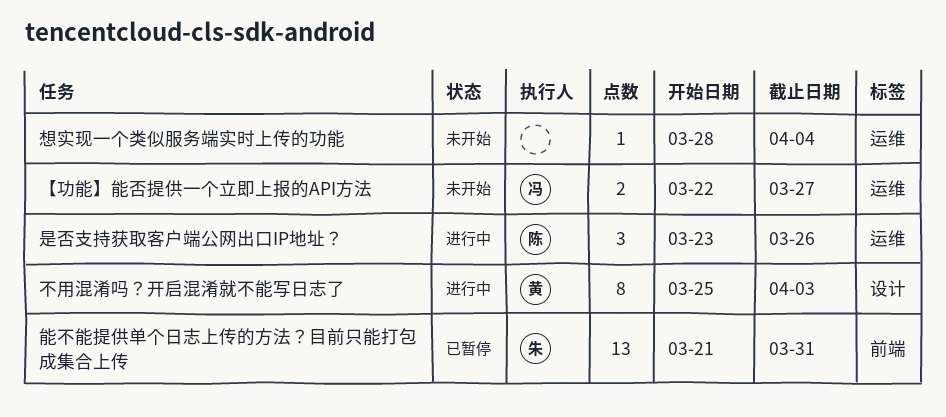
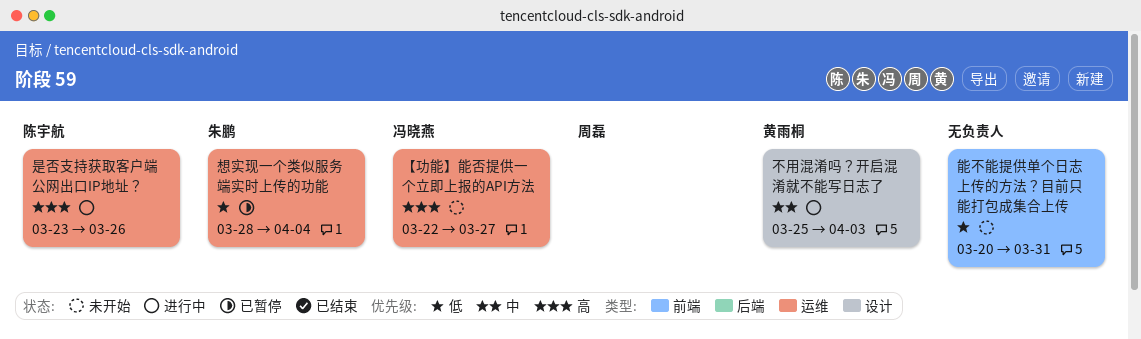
想实现一个类似服务端实时上传的功能, status: 未开始 -> 已暂停
想实现一个类似服务端实时上传的功能, owner: none -> 朱鹏
能不能提供单个日志上传的方法？目前只能打包成集合上传, status: 已暂停 -> 未开始
能不能提供单个日志上传的方法？目前只能打包成集合上传, owner: 朱鹏 -> none
能不能提供单个日志上传的方法？目前只能打包成集合上传, start: Mar 21 -> Mar 20

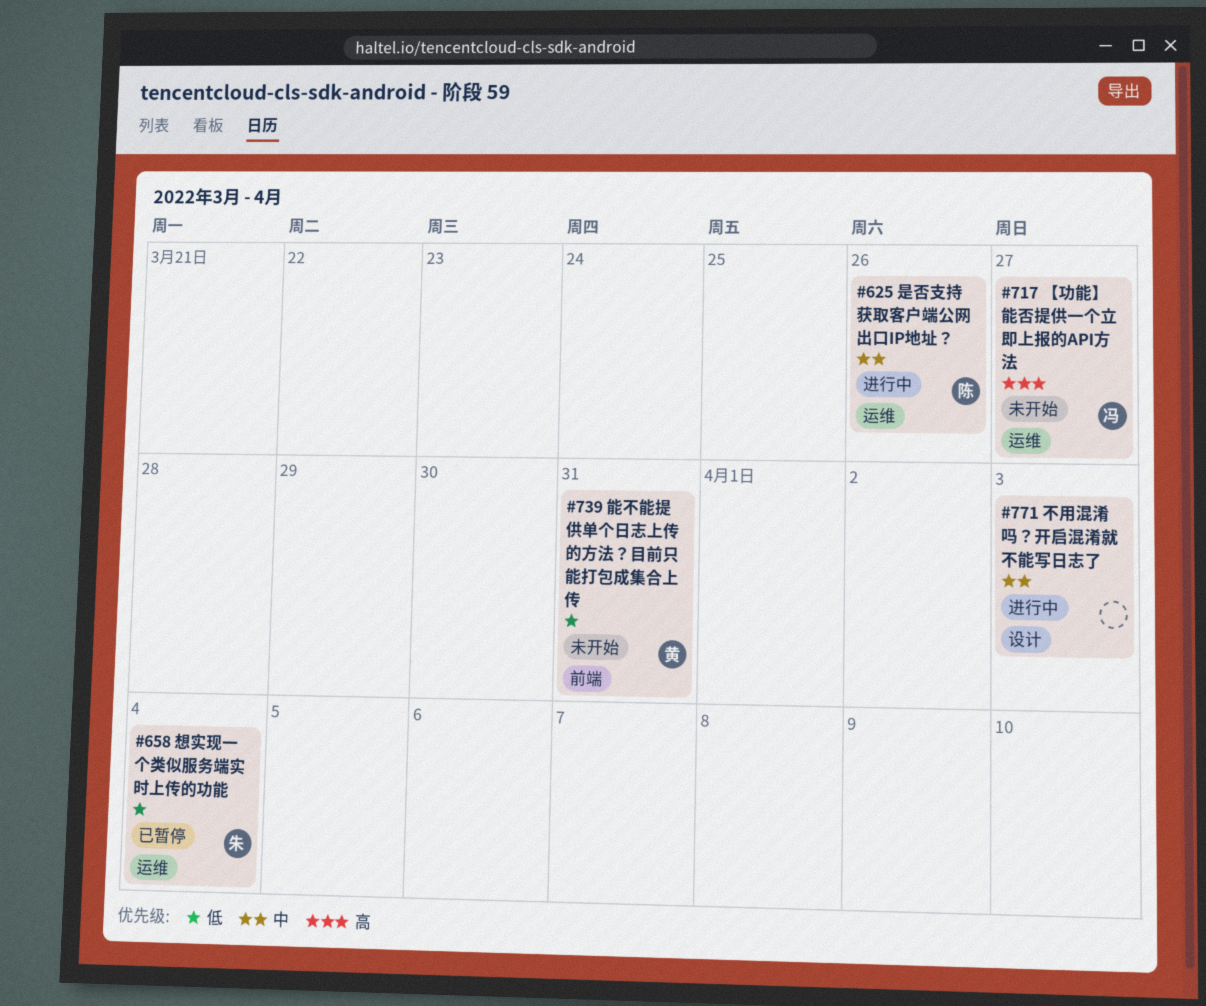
不用混淆吗？开启混淆就不能写日志了, owner: 黄雨桐 -> none
是否支持获取客户端公网出口IP地址？, priority: 高 -> 中
能不能提供单个日志上传的方法？目前只能打包成集合上传, owner: none -> 黄雨桐

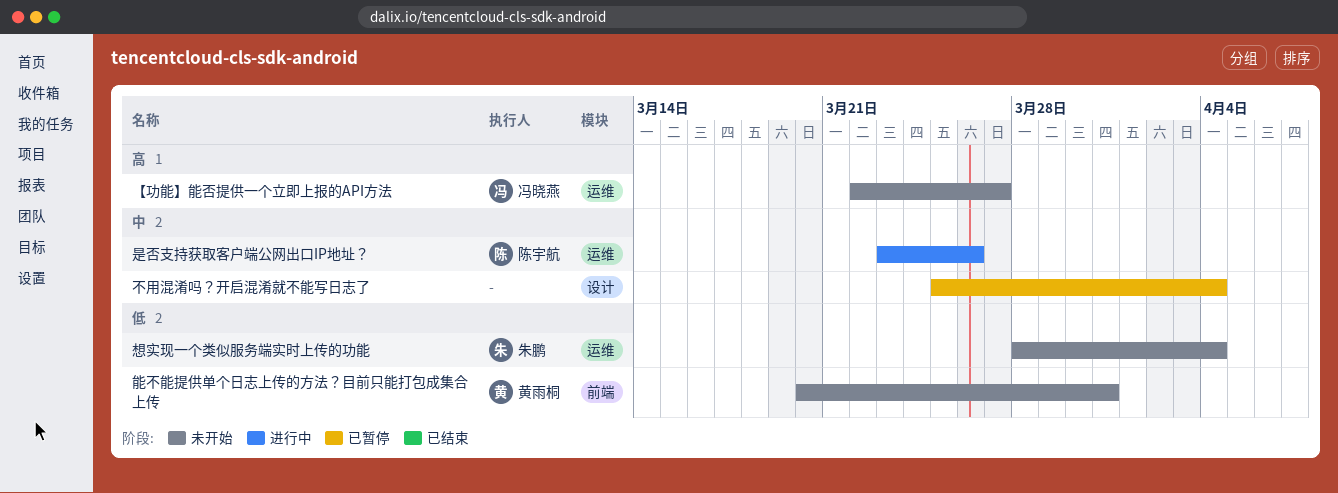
不用混淆吗？开启混淆就不能写日志了, status: 进行中 -> 已暂停
不用混淆吗？开启混淆就不能写日志了, due: Apr 3 -> Apr 4
想实现一个类似服务端实时上传的功能, status: 已暂停 -> 未开始

